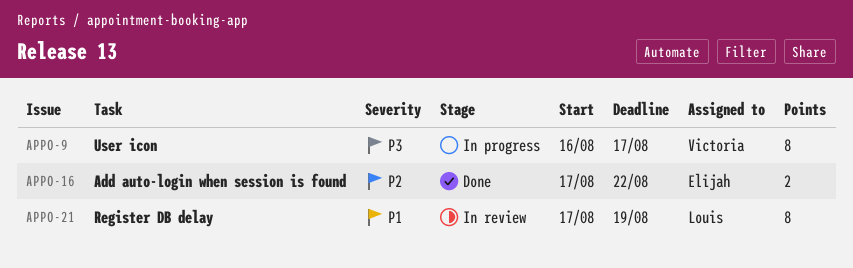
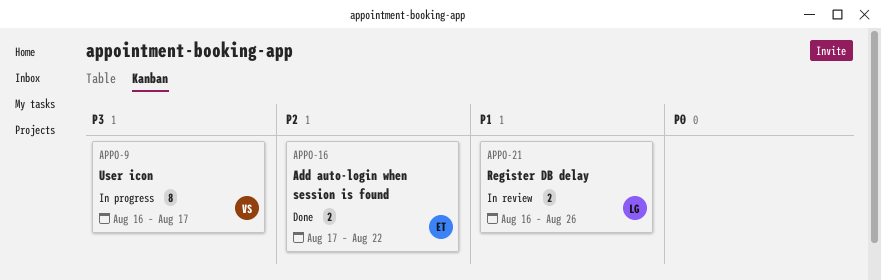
APPO-21, estimate: 8 -> 2
APPO-21, start: Aug 17 -> Aug 16
APPO-21, due: Aug 19 -> Aug 26

